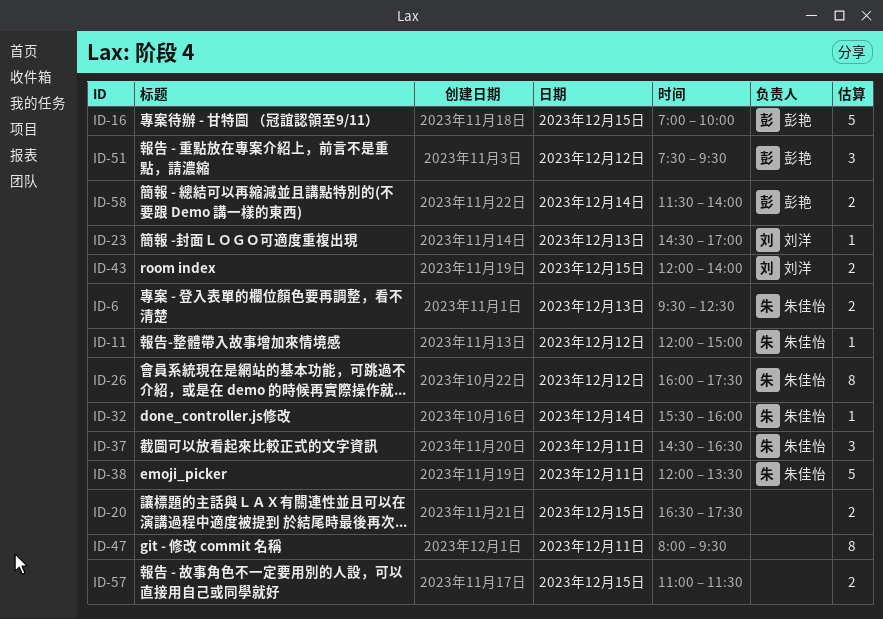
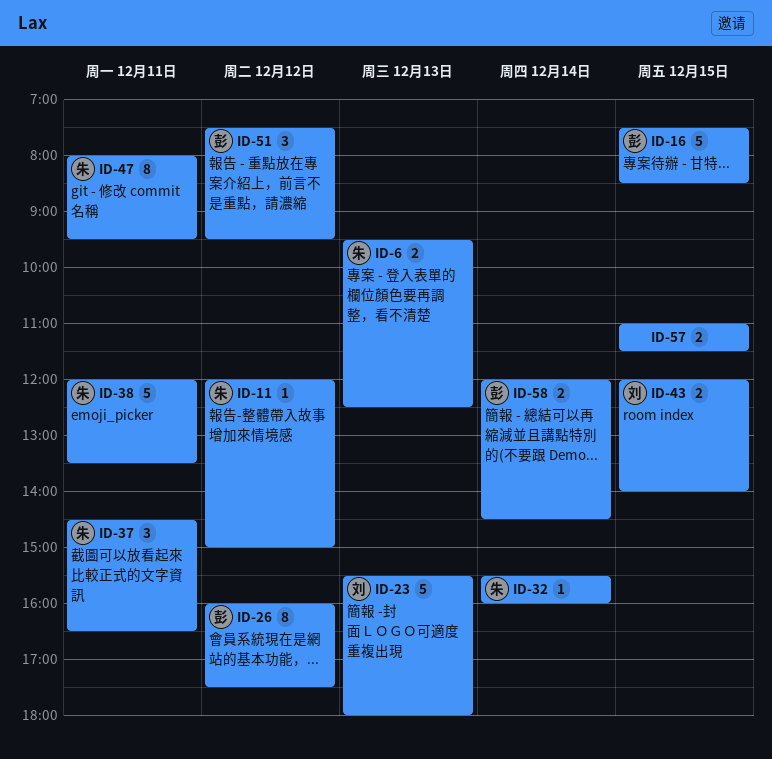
ID-16, begins: 07:00 -> 07:30
ID-16, ends: 10:00 -> 08:30
ID-20: present -> none
ID-23, estimate: 1 -> 5
ID-23, begins: 14:30 -> 15:30
ID-23, ends: 17:00 -> 18:00
ID-26, owner: 朱佳怡 -> 彭艳
ID-47, owner: none -> 朱佳怡
ID-58, begins: 11:30 -> 12:00
ID-58, ends: 14:00 -> 14:30

